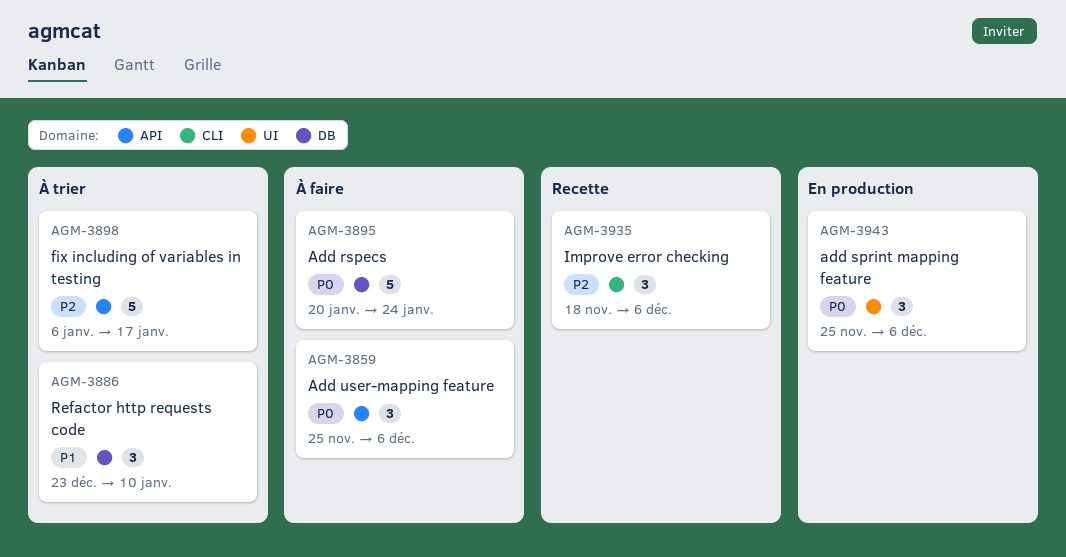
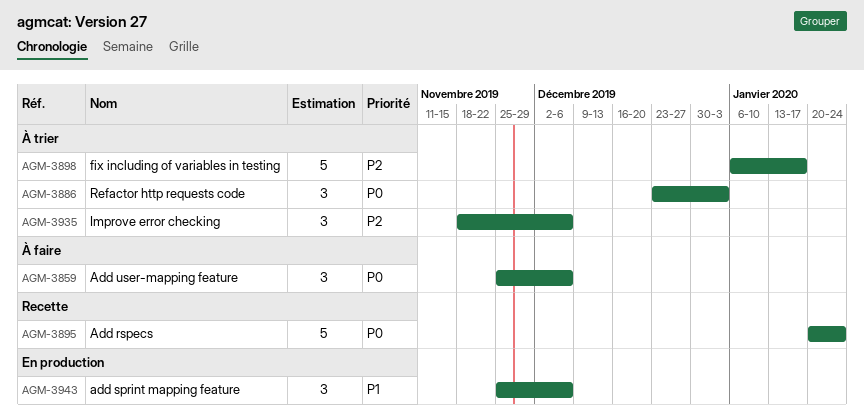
AGM-3886, priority: P1 -> P0
AGM-3886, due: Jan 10 -> Jan 3
AGM-3895, status: À faire -> Recette
AGM-3935, status: Recette -> À trier
AGM-3943, priority: P0 -> P1

